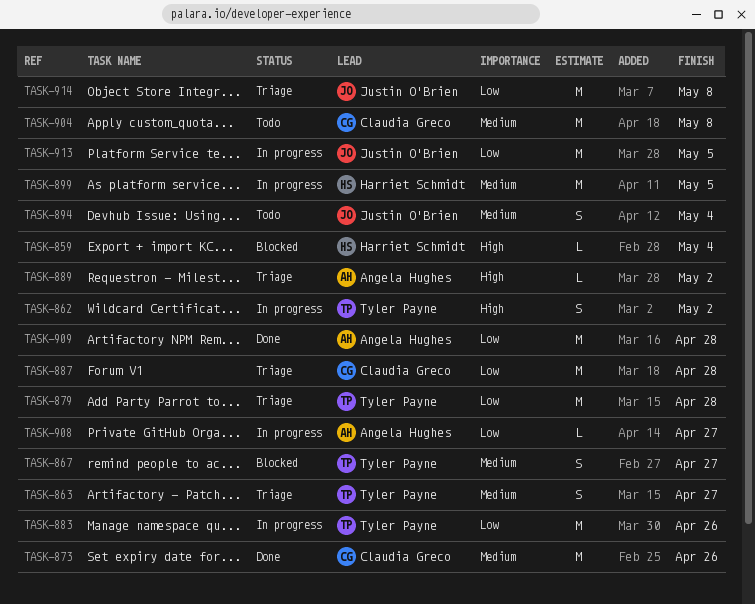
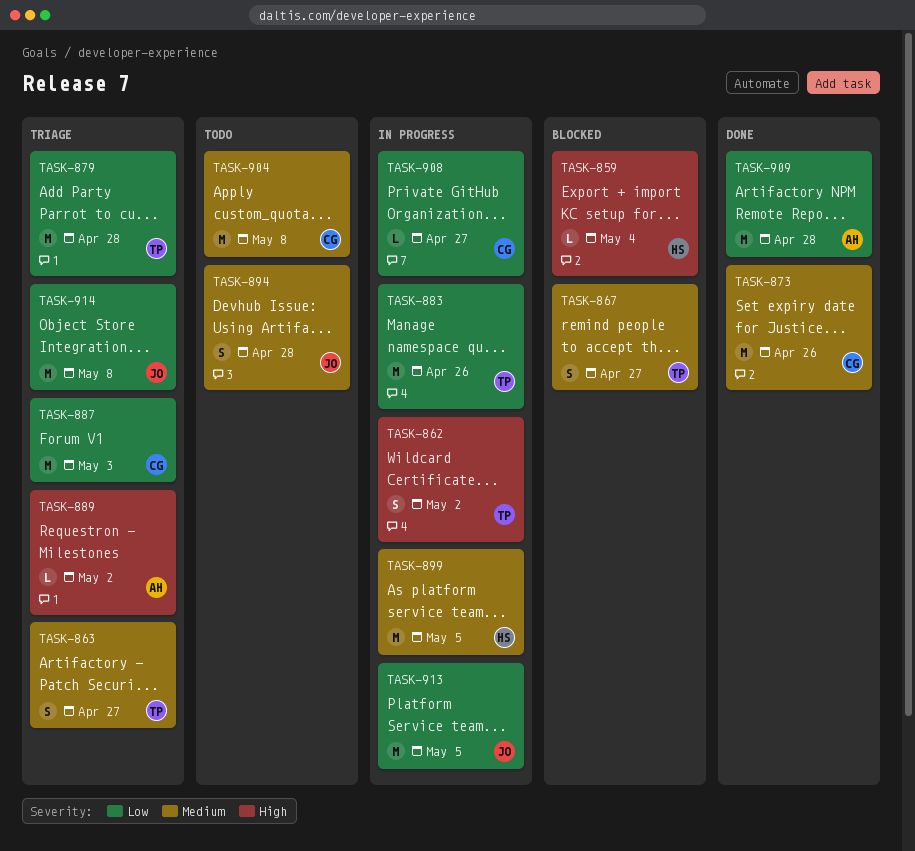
TASK-887, due: Apr 28 -> May 3
TASK-894, due: May 4 -> Apr 28
TASK-908, owner: Angela Hughes -> Claudia Greco

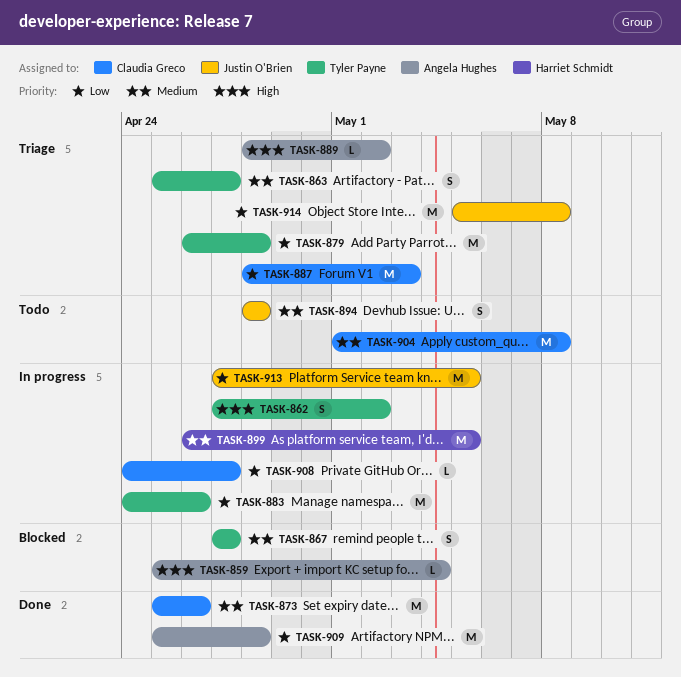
TASK-859, owner: Harriet Schmidt -> Angela Hughes

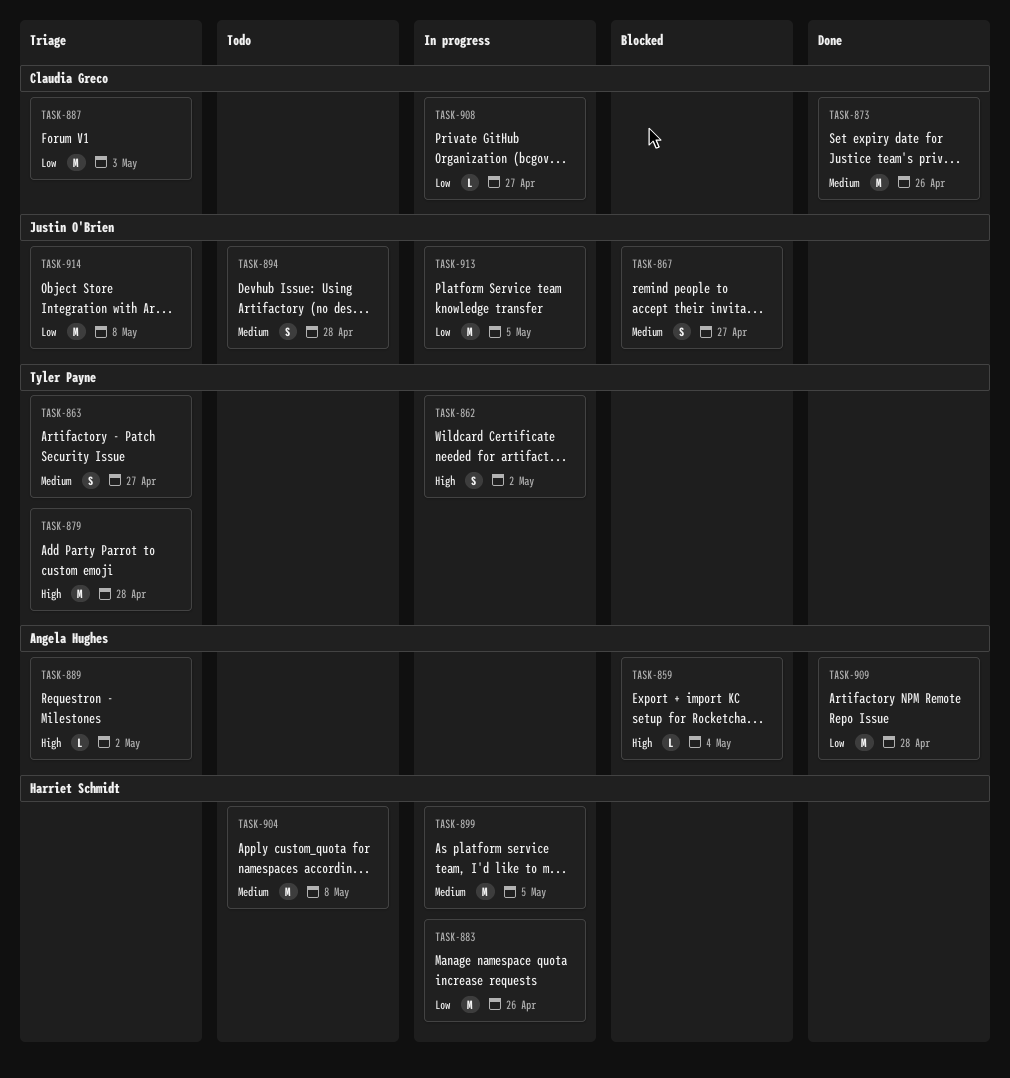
TASK-867, owner: Tyler Payne -> Justin O'Brien
TASK-879, priority: Low -> High
TASK-883, owner: Tyler Payne -> Harriet Schmidt
TASK-904, owner: Claudia Greco -> Harriet Schmidt

